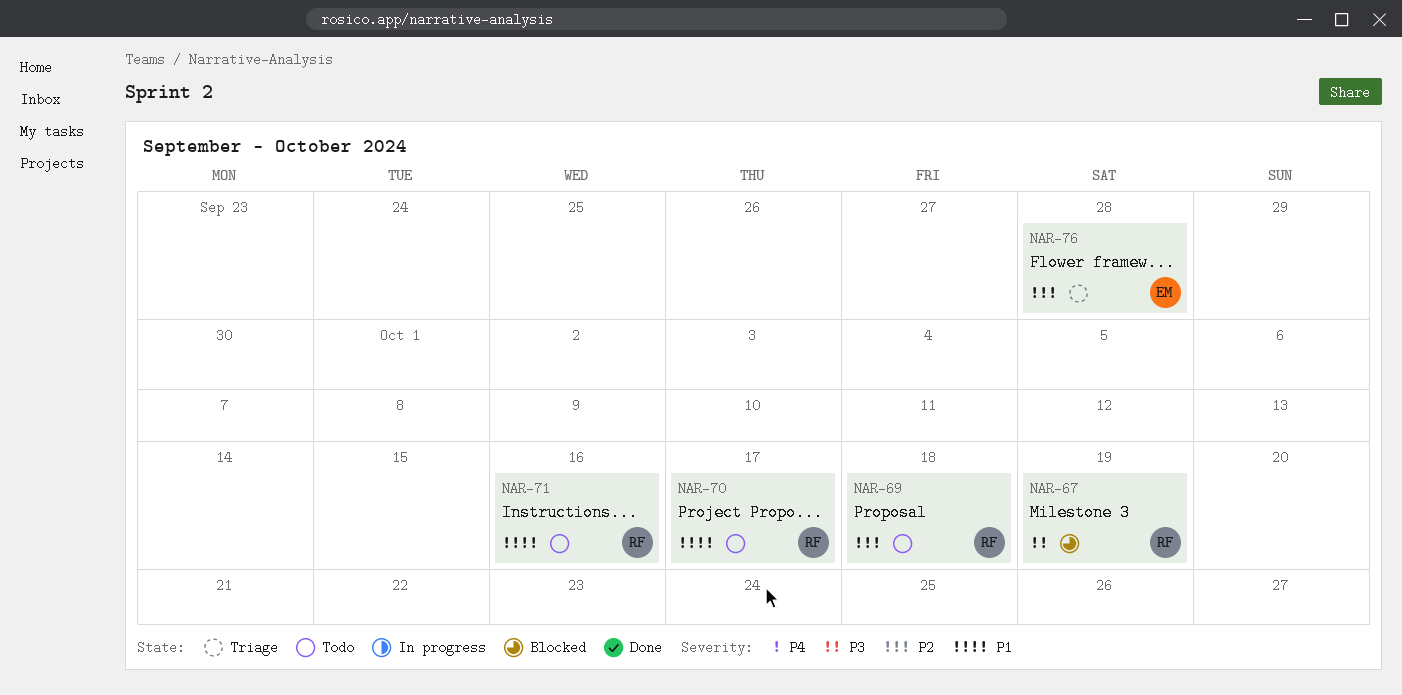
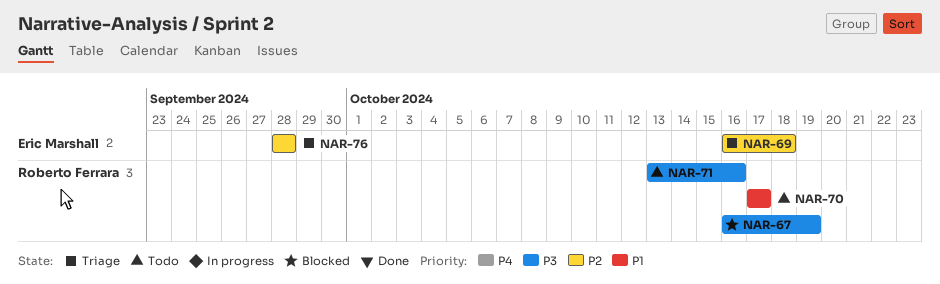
NAR-69, status: Todo -> Triage
NAR-69, owner: Roberto Ferrara -> Eric Marshall
NAR-71, priority: P1 -> P3

